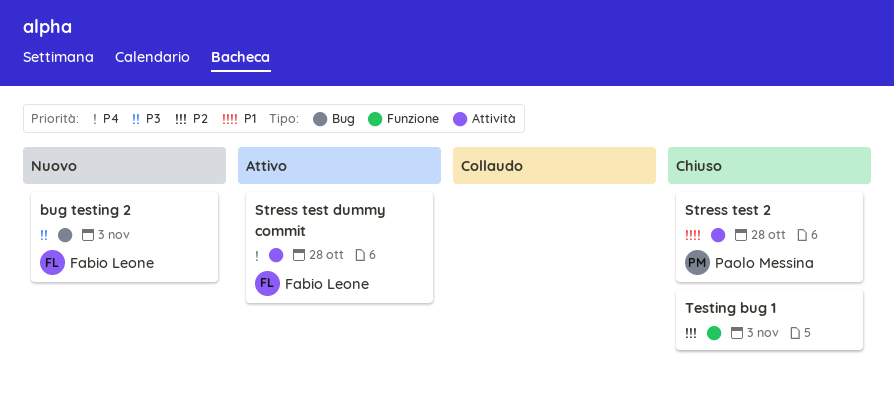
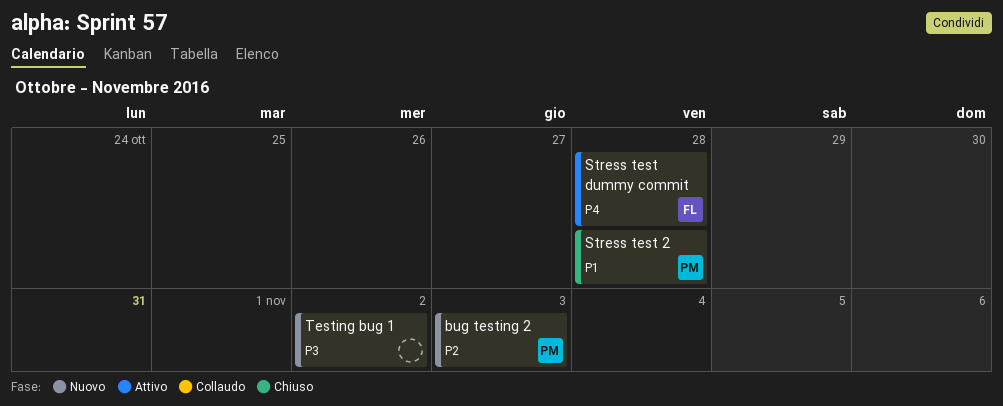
bug testing 2, owner: Fabio Leone -> Paolo Messina
bug testing 2, priority: P3 -> P2
Testing bug 1, status: Chiuso -> Nuovo
Testing bug 1, priority: P2 -> P3
Testing bug 1, due: Nov 3 -> Nov 2

